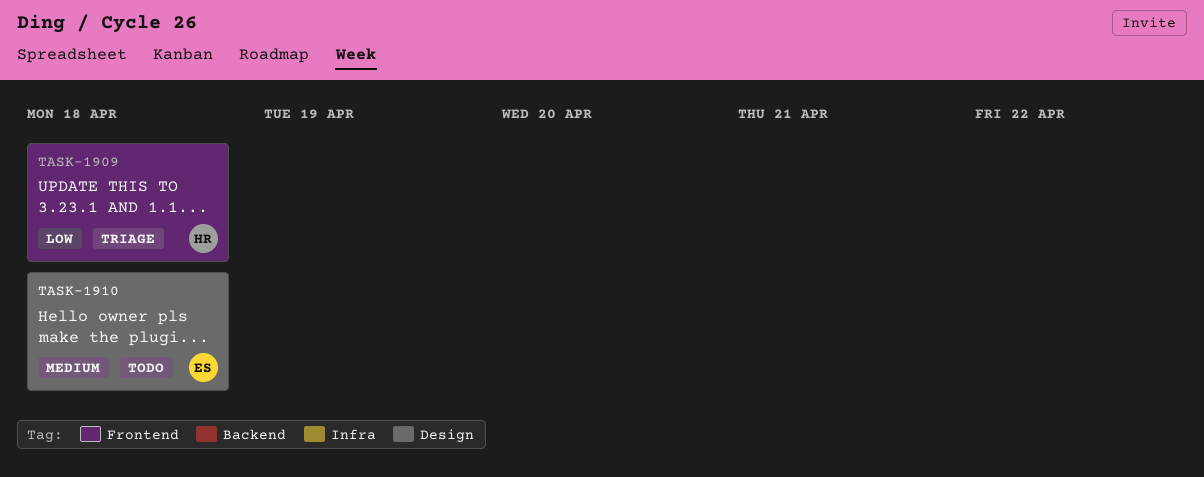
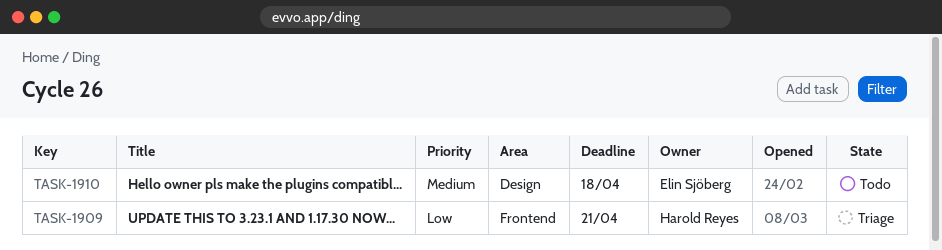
TASK-1909, due: Apr 18 -> Apr 21

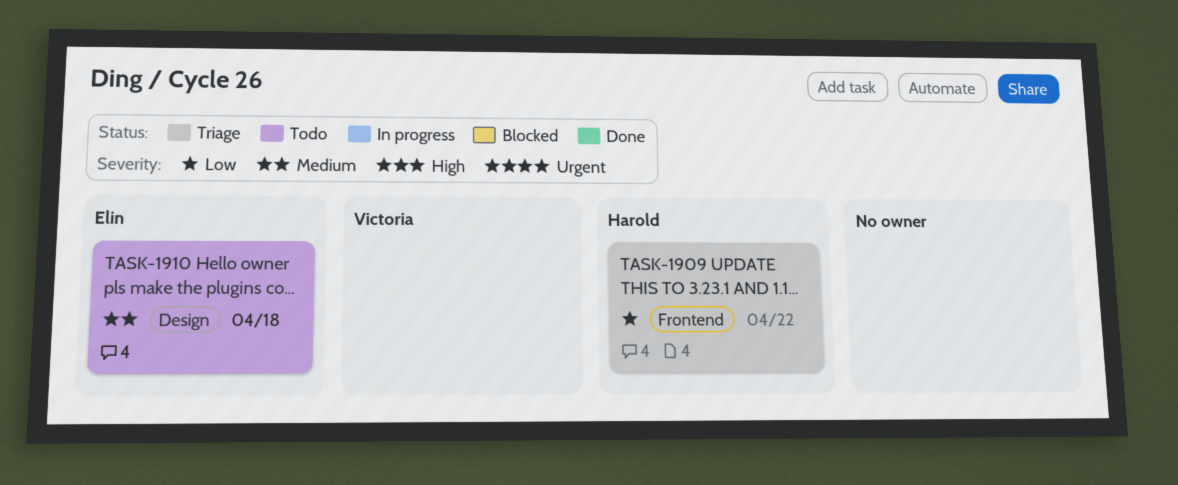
TASK-1909, due: Apr 21 -> Apr 22

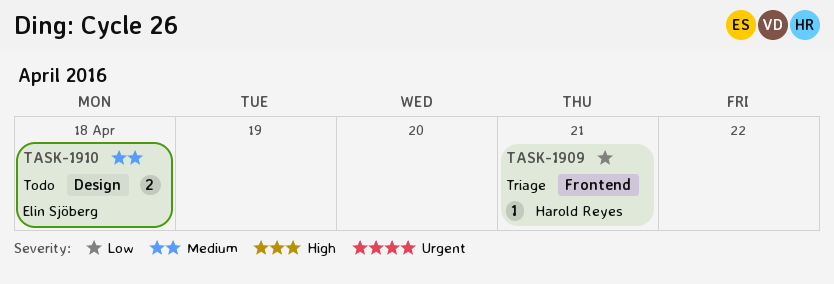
TASK-1909, due: Apr 22 -> Apr 21

